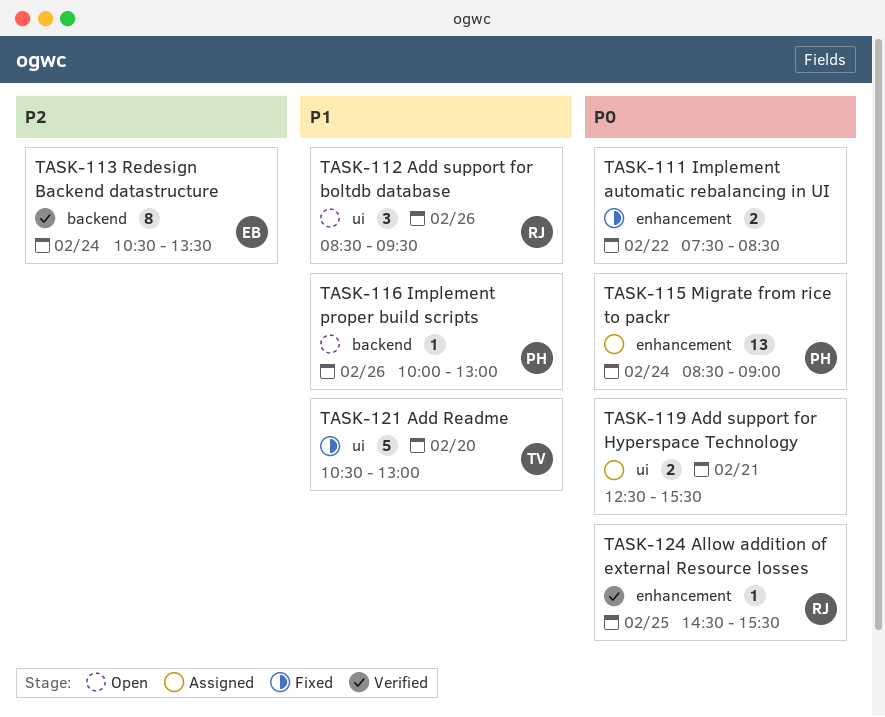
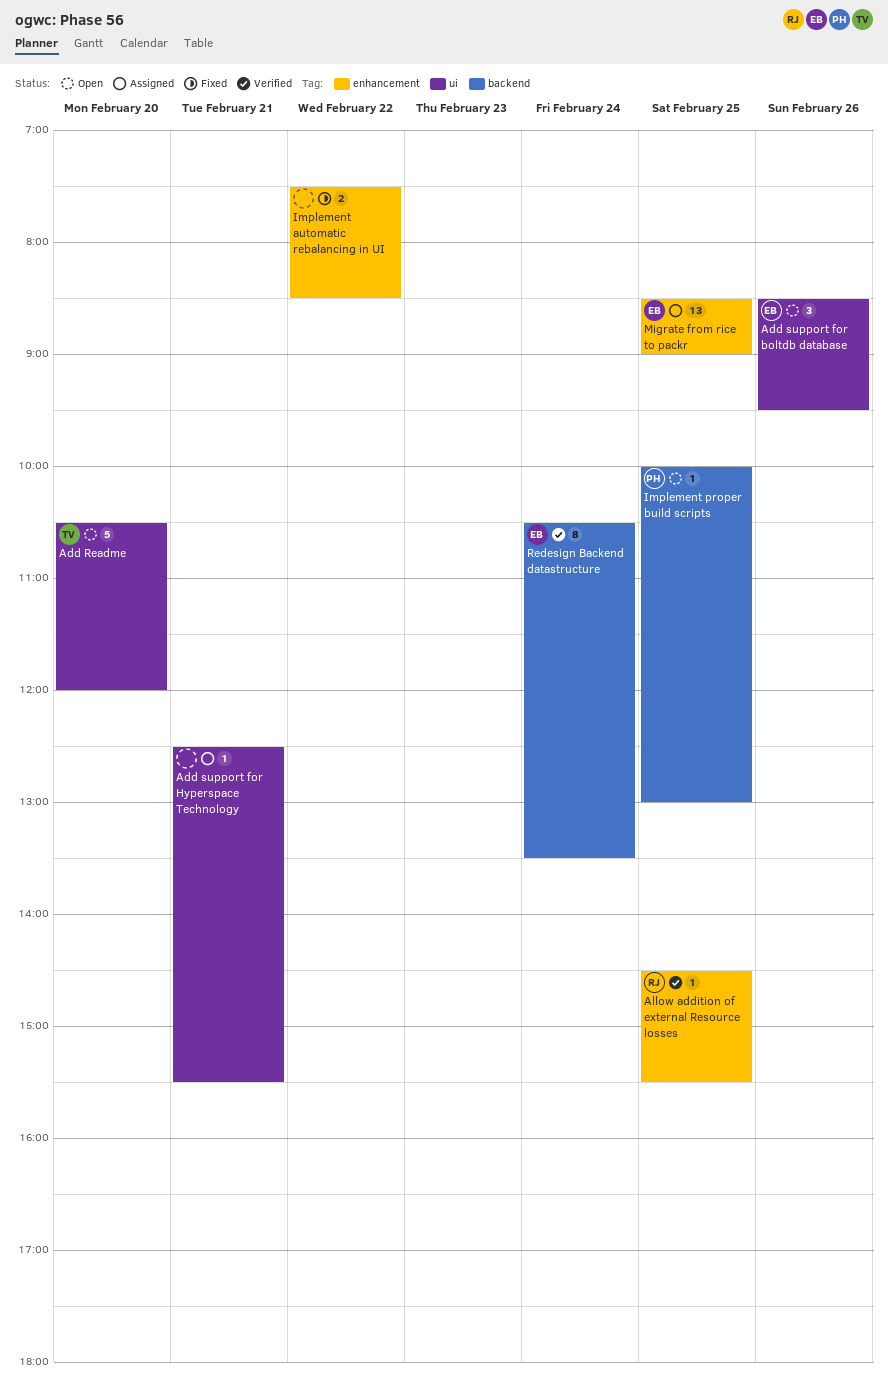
Add Readme, status: Fixed -> Open
Add Readme, ends: 13:00 -> 12:00
Add support for boltdb database, owner: RJ -> EB
Add support for Hyperspace Technology, estimate: 2 -> 1
Implement proper build scripts, day: Feb 26 -> Feb 25
Migrate from rice to packr, owner: PH -> EB
Migrate from rice to packr, day: Feb 24 -> Feb 25

